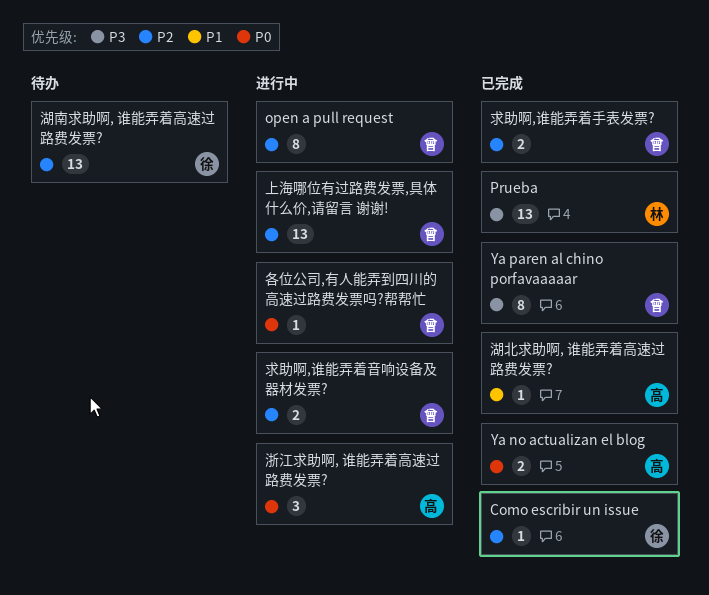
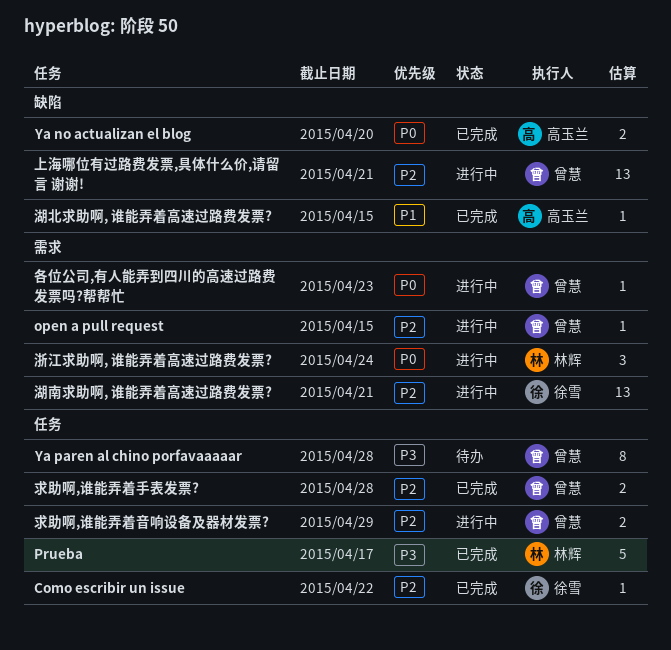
open a pull request, estimate: 8 -> 1
Prueba, estimate: 13 -> 5
Ya paren al chino porfavaaaaar, status: 已完成 -> 待办
浙江求助啊, 谁能弄着高速过路费发票?, owner: 高玉兰 -> 林辉
湖南求助啊, 谁能弄着高速过路费发票?, status: 待办 -> 进行中

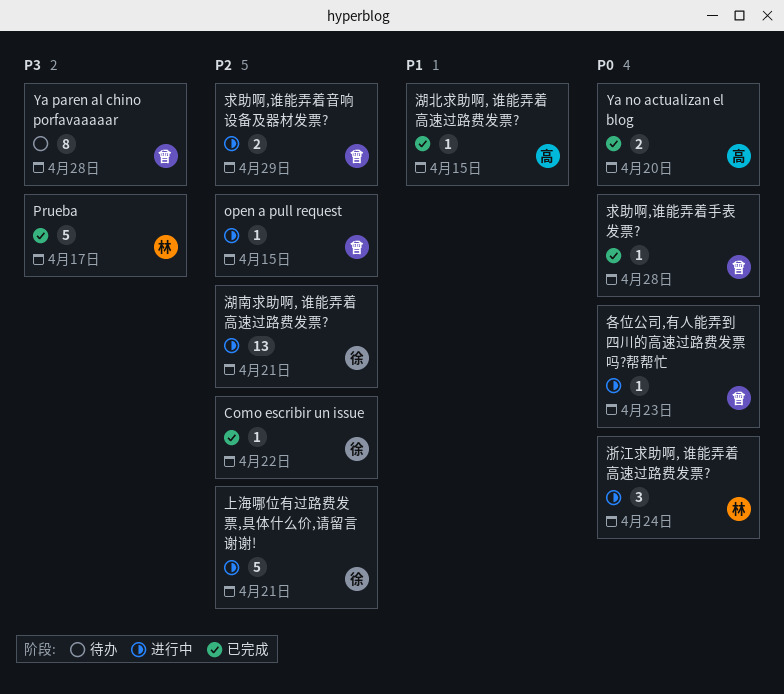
上海哪位有过路费发票,具体什么价,请留言 谢谢!, owner: 曾慧 -> 徐雪
上海哪位有过路费发票,具体什么价,请留言 谢谢!, estimate: 13 -> 5
求助啊,谁能弄着手表发票?, priority: P2 -> P0
求助啊,谁能弄着手表发票?, estimate: 2 -> 1

